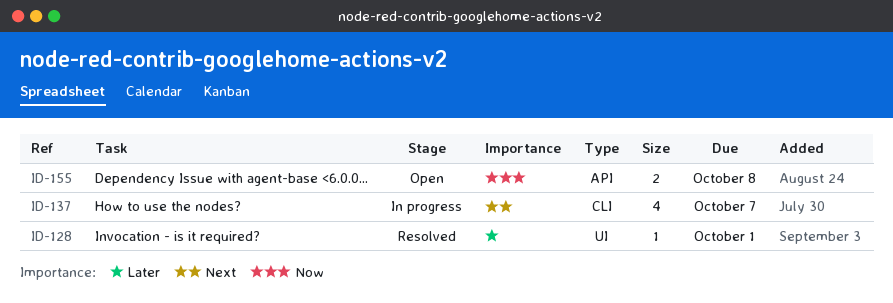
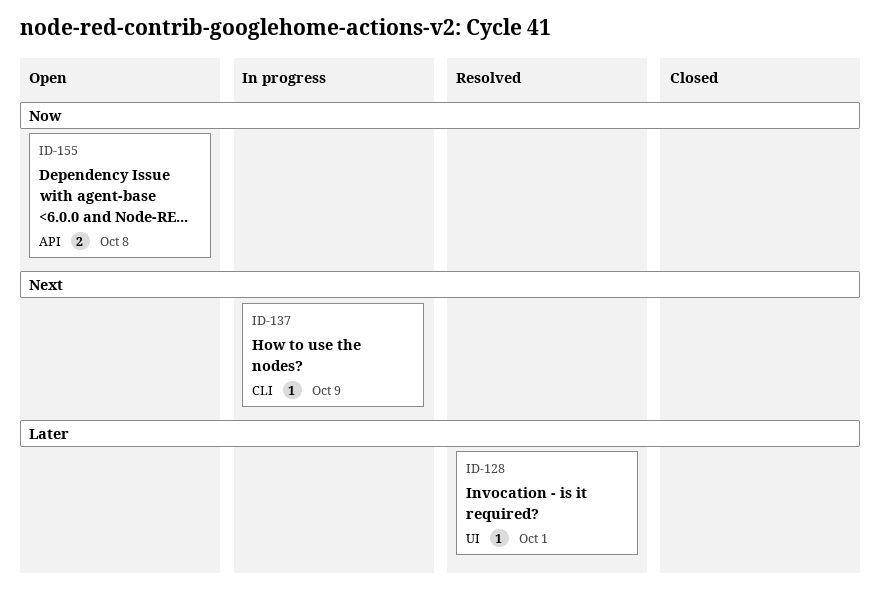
ID-137, estimate: 4 -> 1
ID-137, due: Oct 7 -> Oct 9

